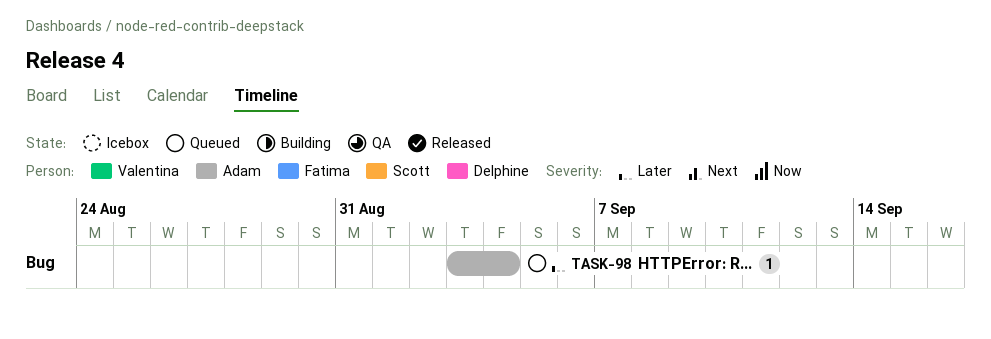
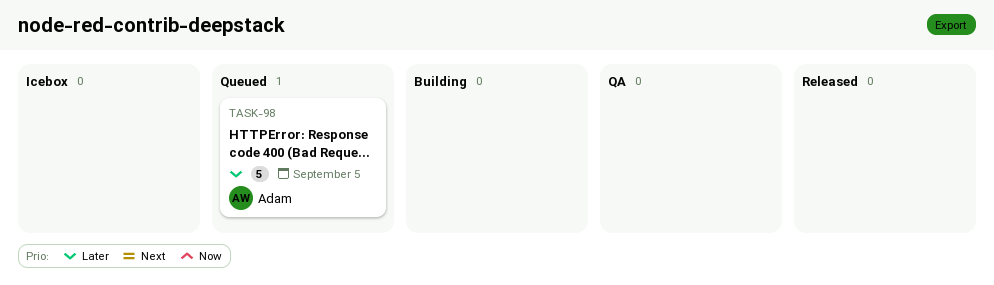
TASK-98, estimate: 1 -> 5
TASK-98, due: Sep 4 -> Sep 5

